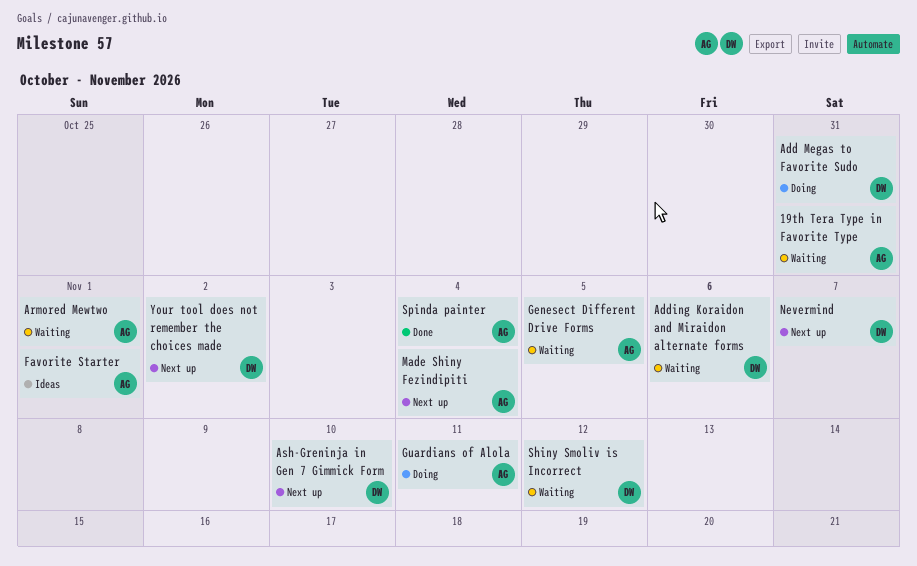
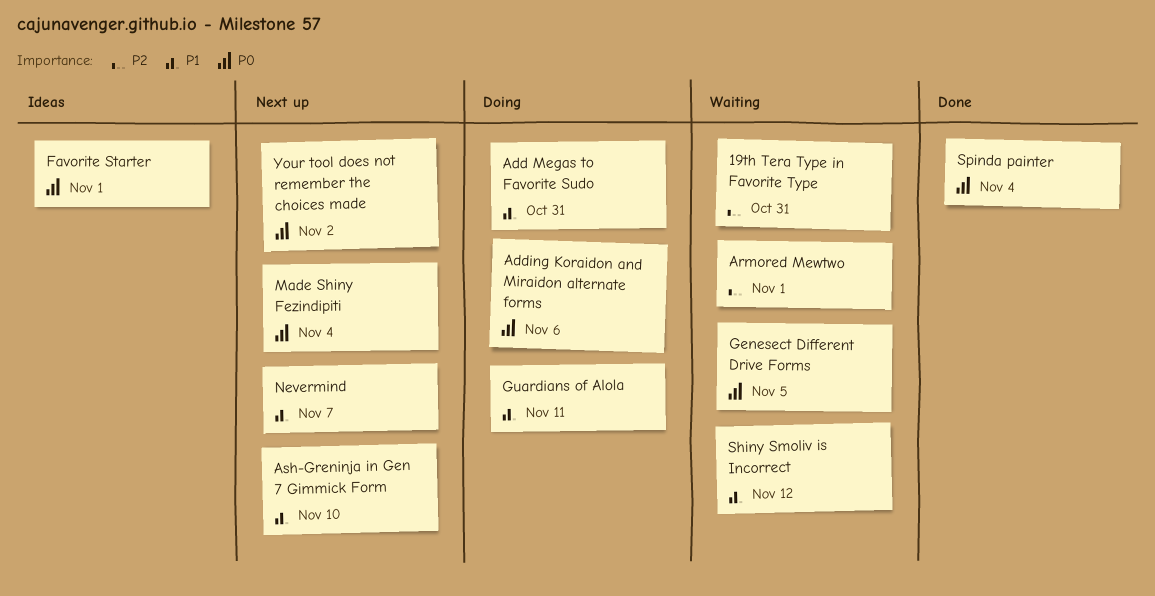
Adding Koraidon and Miraidon alternate forms, status: Waiting -> Doing

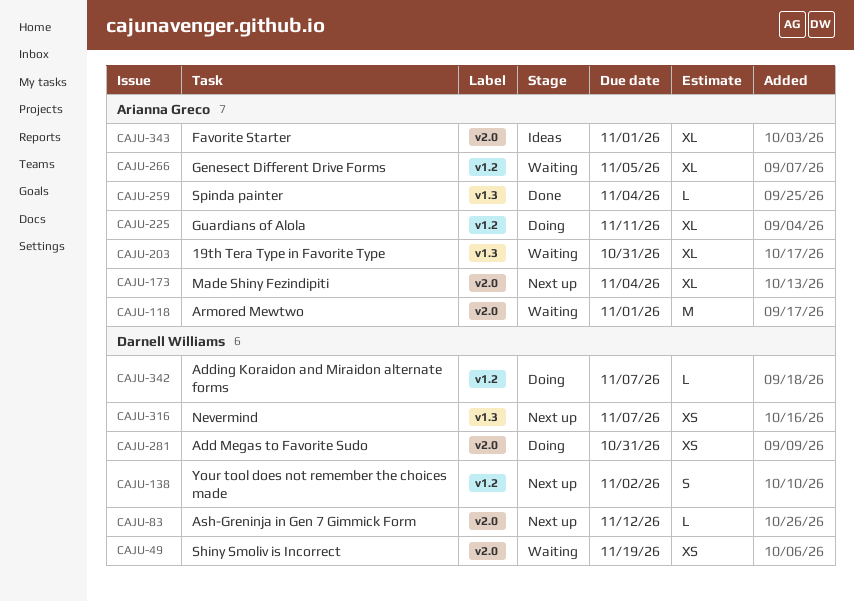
Adding Koraidon and Miraidon alternate forms, due: Nov 6 -> Nov 7
Ash-Greninja in Gen 7 Gimmick Form, due: Nov 10 -> Nov 12
Shiny Smoliv is Incorrect, due: Nov 12 -> Nov 19

